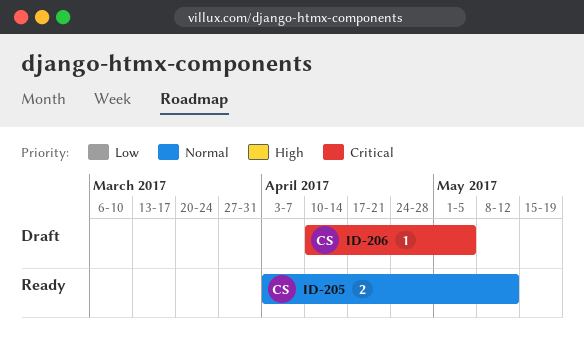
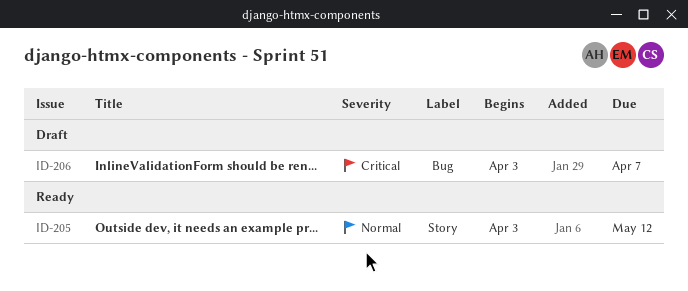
ID-206, start: Apr 10 -> Apr 3
ID-206, due: May 5 -> Apr 7

